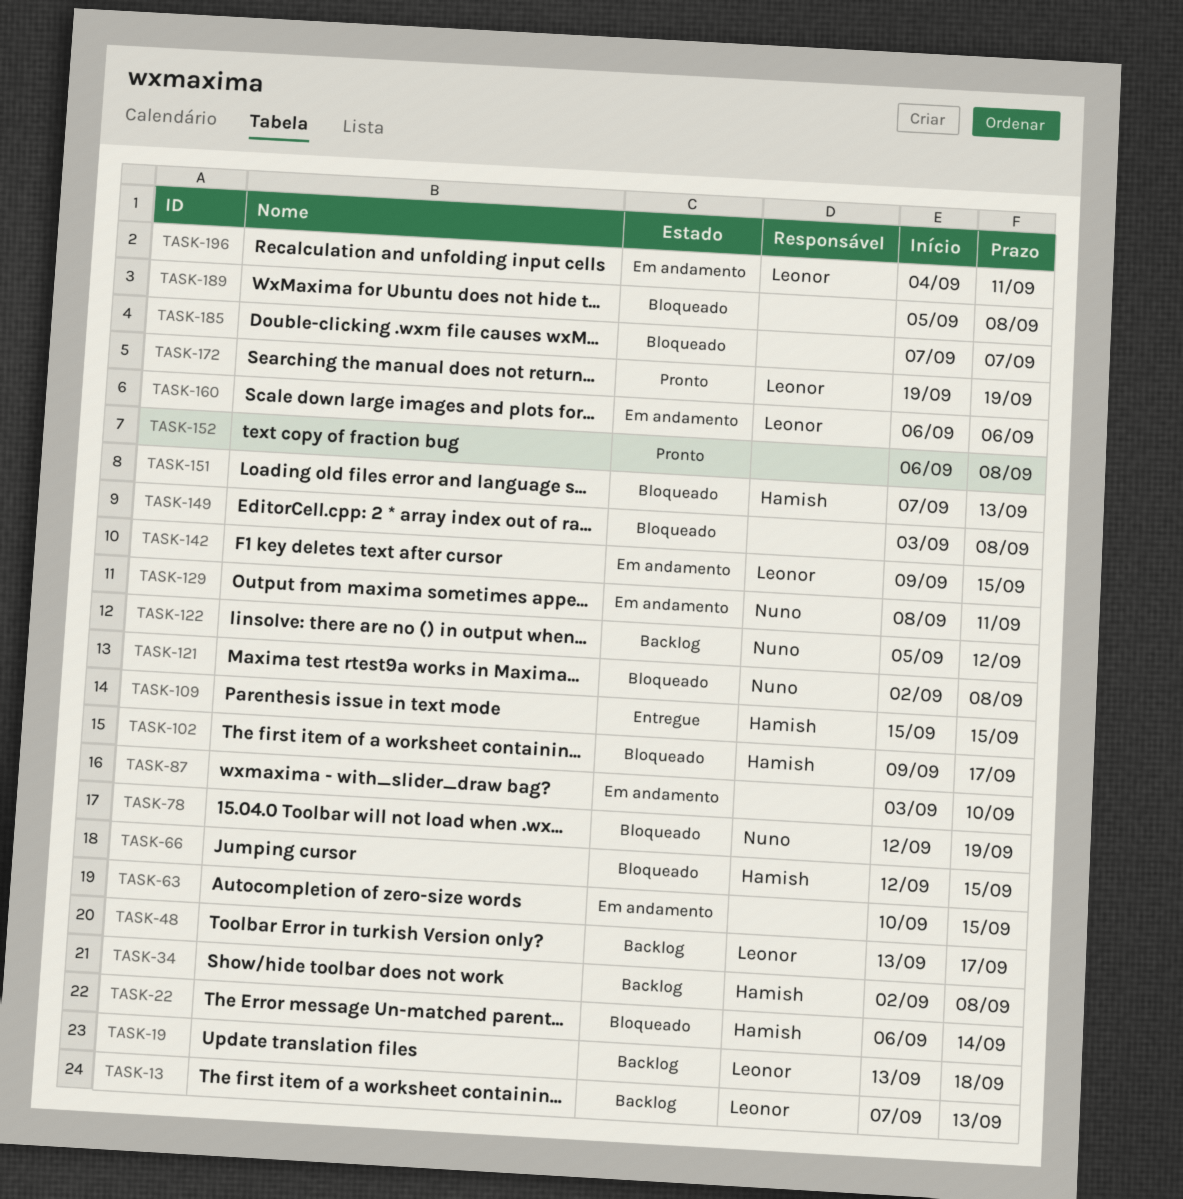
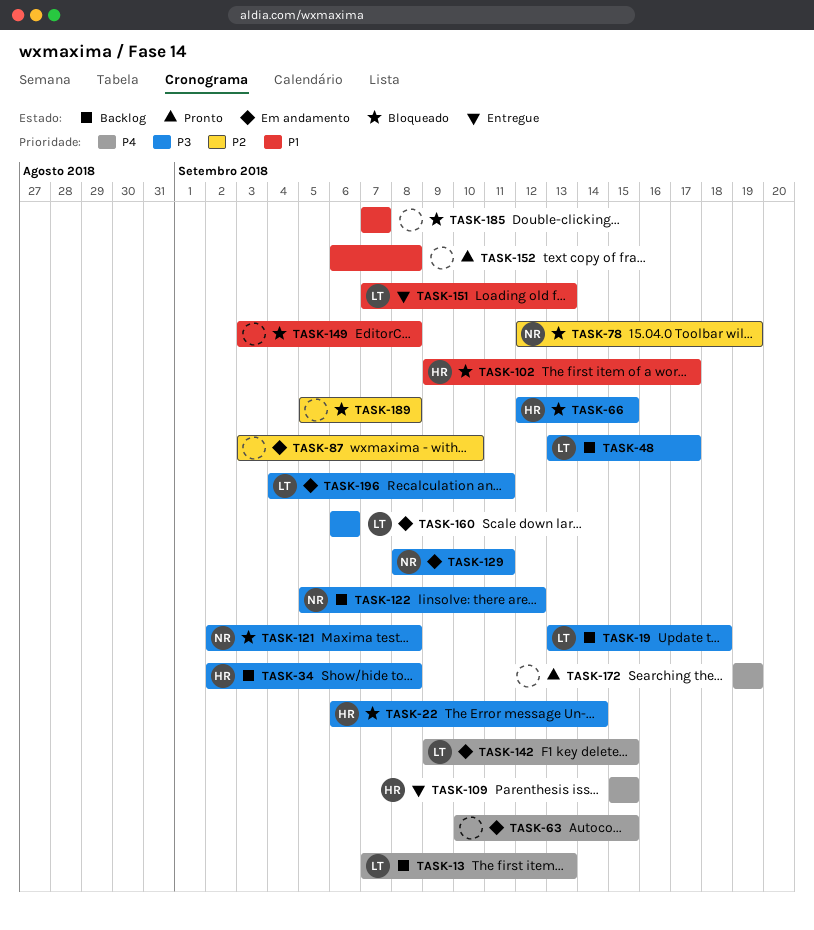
TASK-151, status: Bloqueado -> Entregue
TASK-151, owner: Hamish -> Leonor
TASK-172, owner: Leonor -> none

